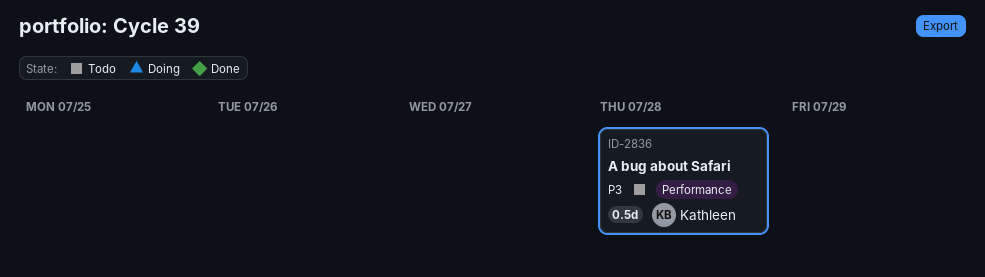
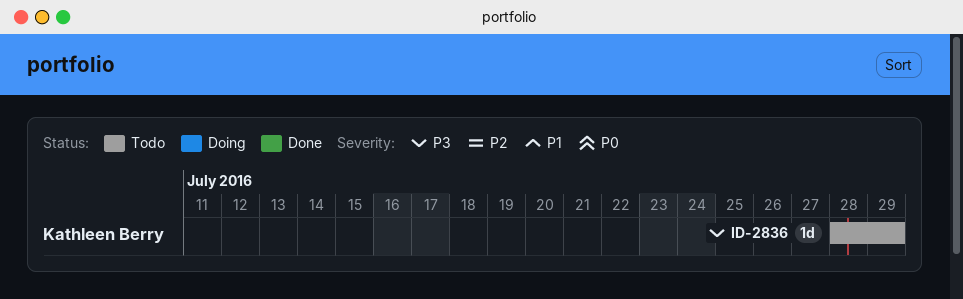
ID-2836, estimate: 0.5d -> 1d
ID-2836, due: Jul 28 -> Jul 29

